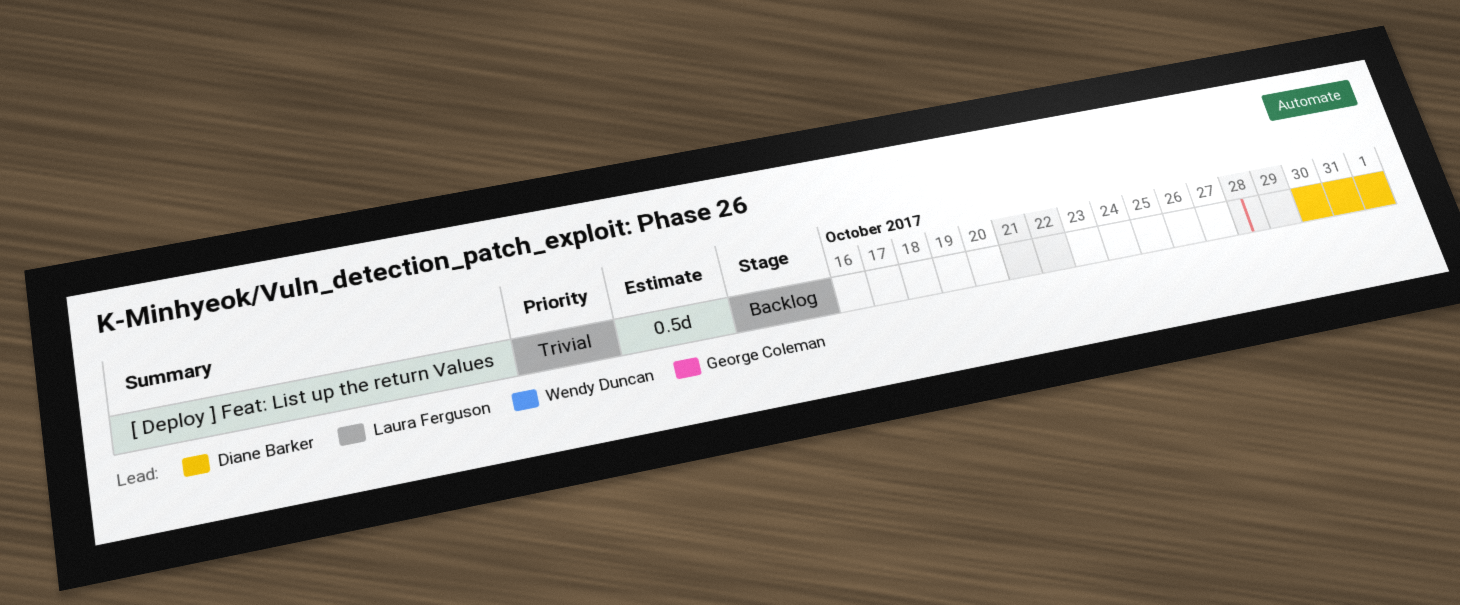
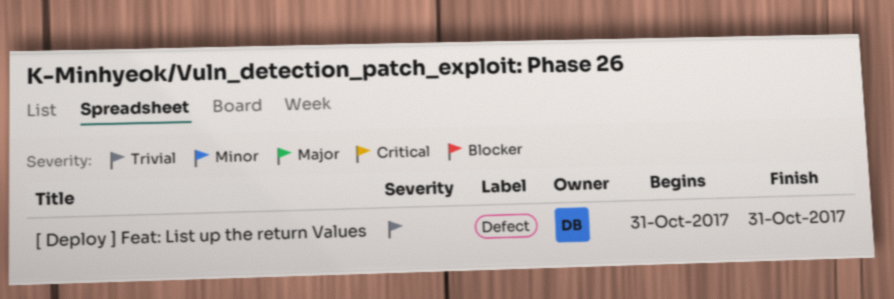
[ Deploy ] Feat: List up the return Values, start: Oct 30 -> Oct 31
[ Deploy ] Feat: List up the return Values, due: Nov 1 -> Oct 31

